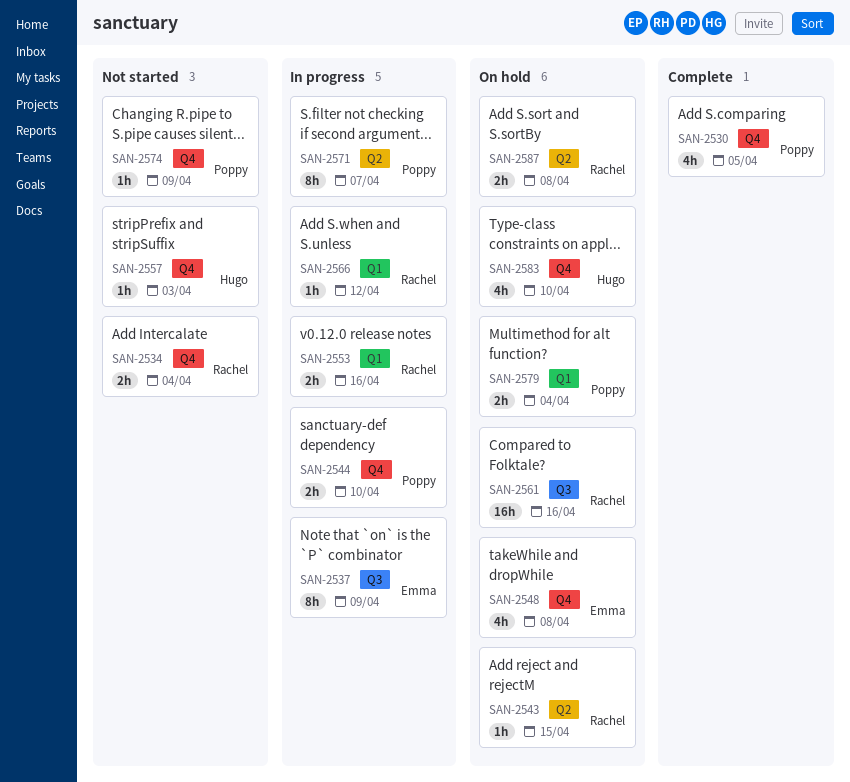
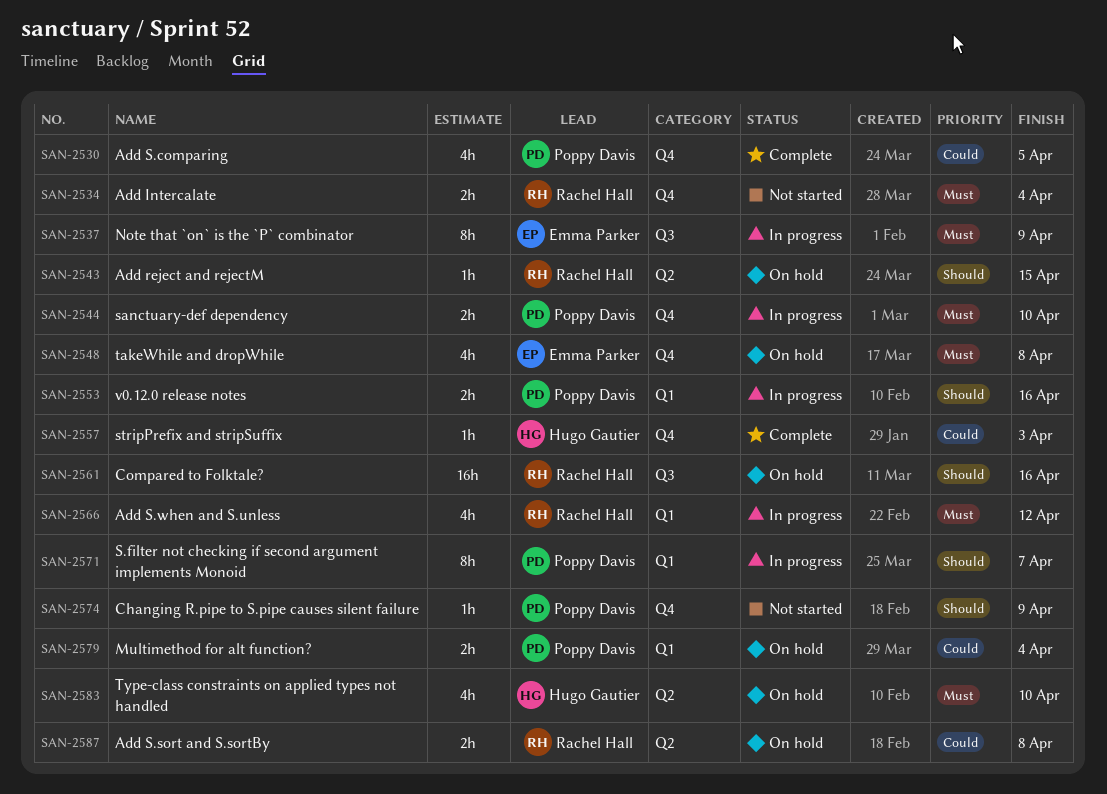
SAN-2553, owner: Rachel Hall -> Poppy Davis
SAN-2557, status: Not started -> Complete
SAN-2566, estimate: 1h -> 4h
SAN-2571, label: Q2 -> Q1
SAN-2583, label: Q4 -> Q2

